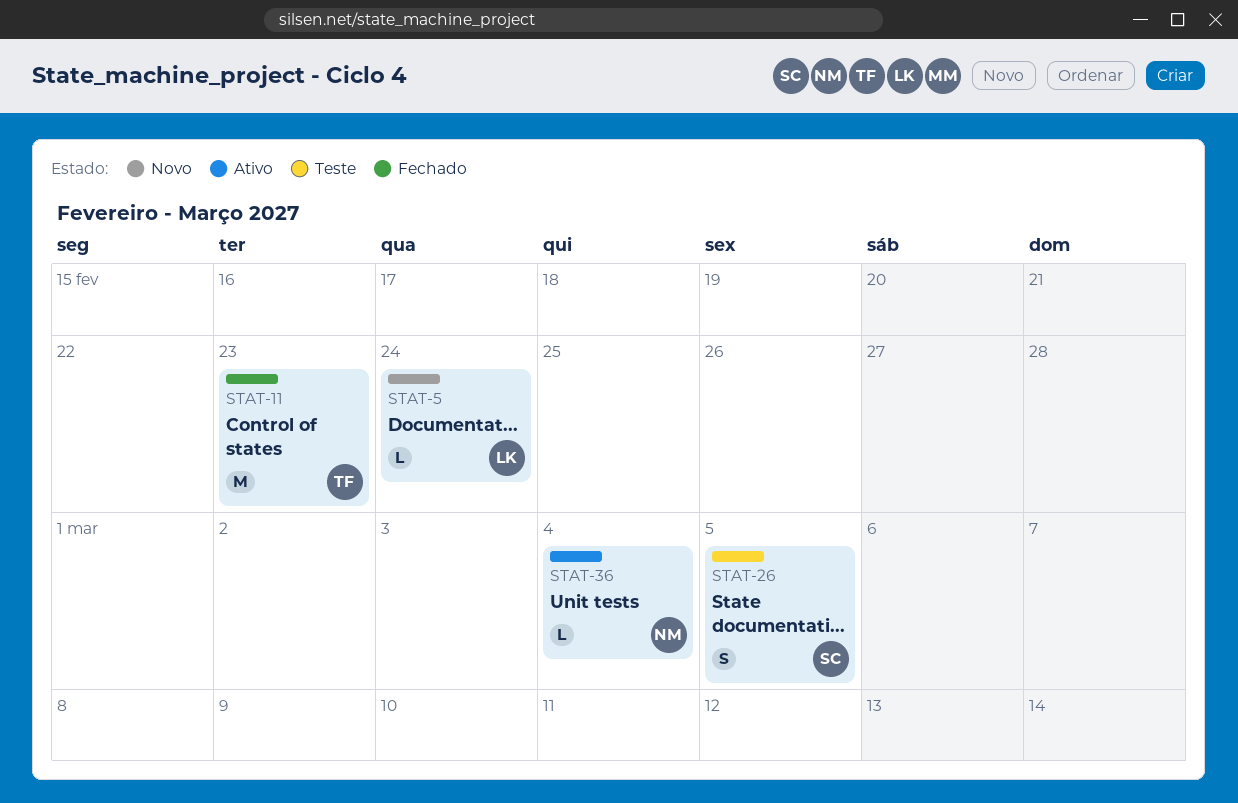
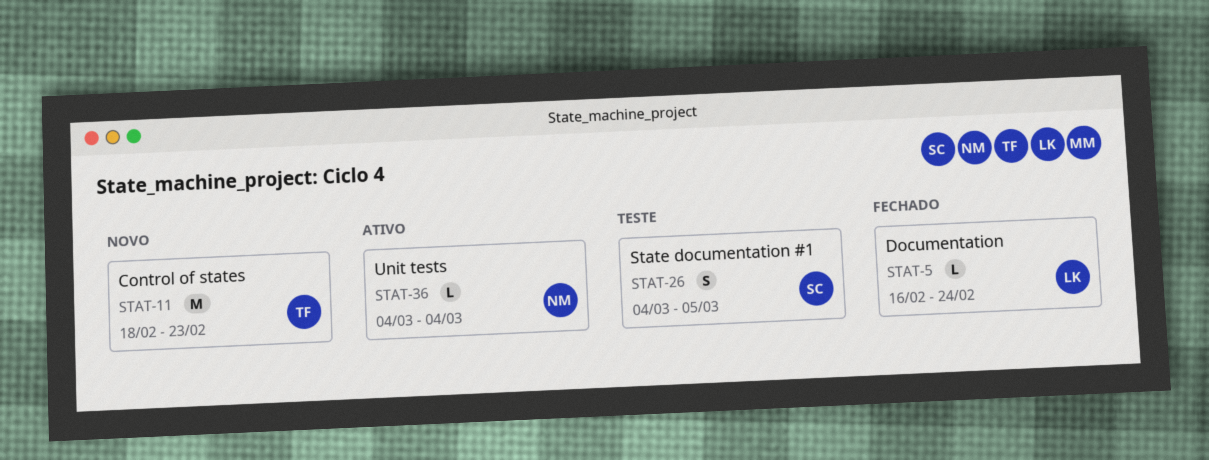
STAT-5, status: Novo -> Fechado
STAT-11, status: Fechado -> Novo

